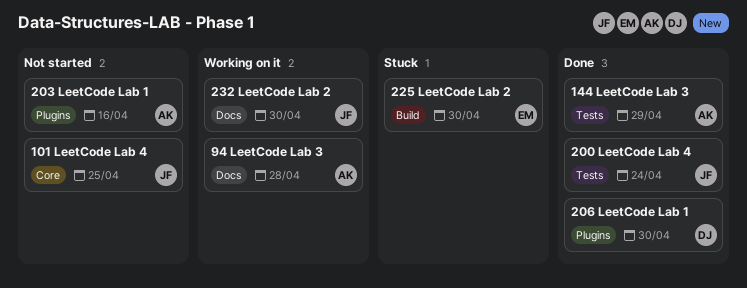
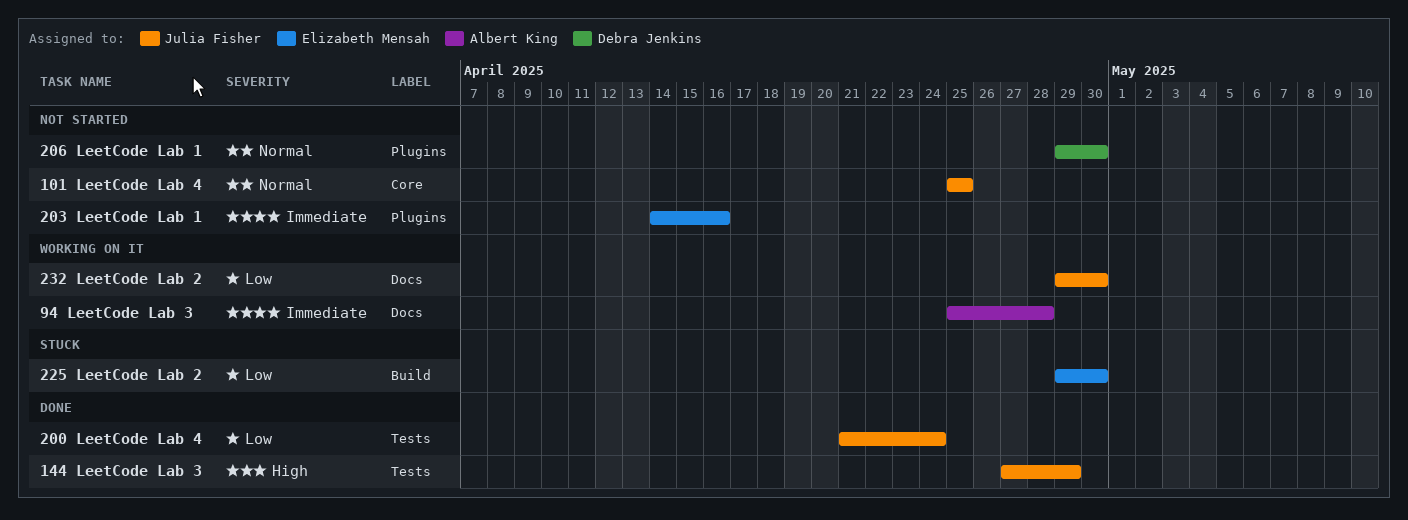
144 LeetCode Lab 3, owner: Albert King -> Julia Fisher
203 LeetCode Lab 1, owner: Albert King -> Elizabeth Mensah
206 LeetCode Lab 1, status: Done -> Not started

